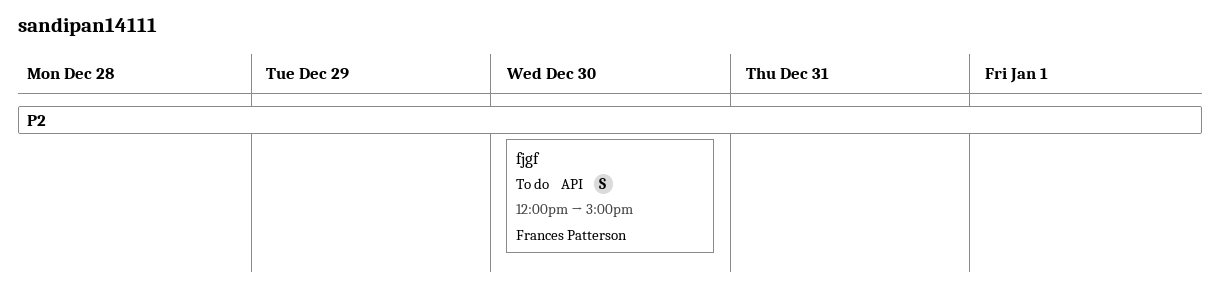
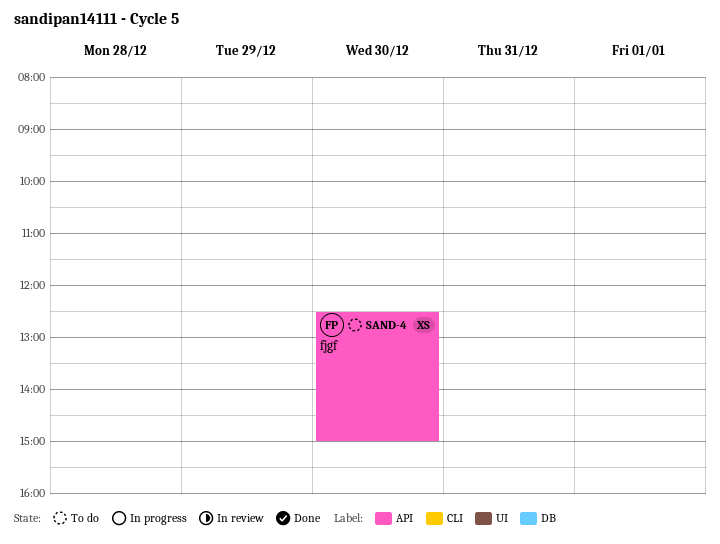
fjgf, estimate: S -> XS
fjgf, begins: 12:00 -> 12:30

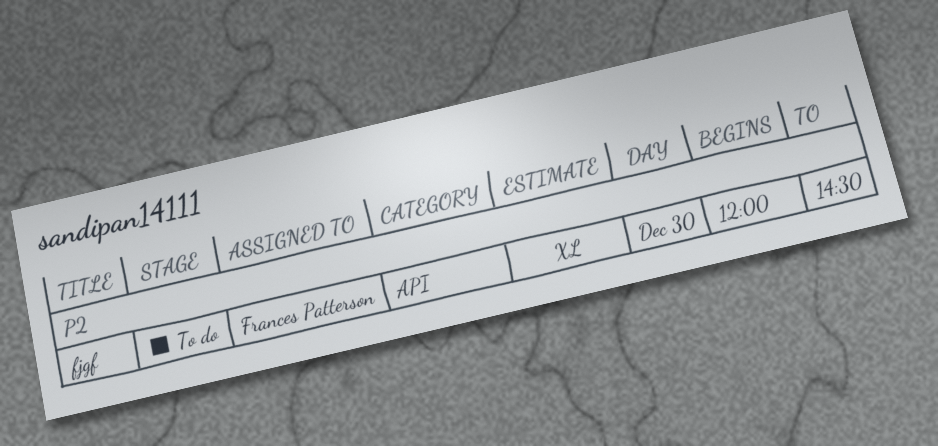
fjgf, estimate: XS -> XL
fjgf, begins: 12:30 -> 12:00
fjgf, ends: 15:00 -> 14:30

